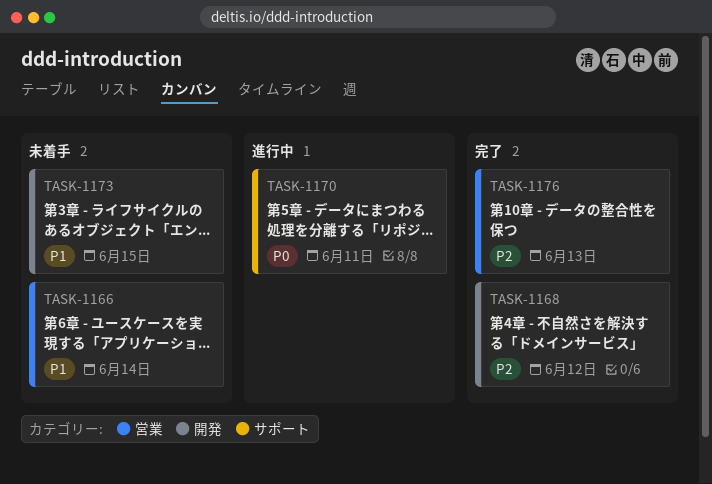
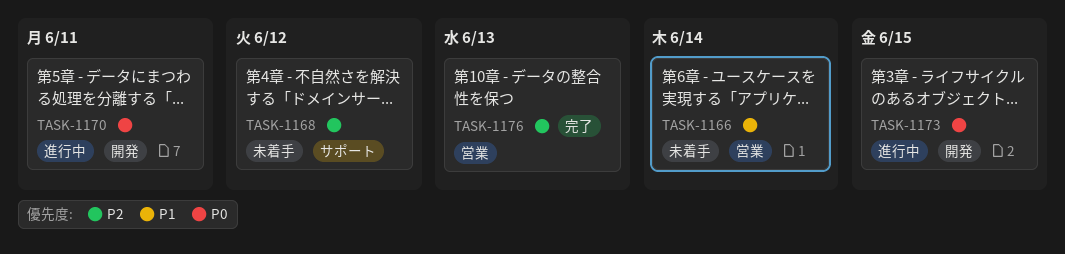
TASK-1168, status: 完了 -> 未着手
TASK-1168, label: 開発 -> サポート
TASK-1170, label: サポート -> 開発
TASK-1173, status: 未着手 -> 進行中
TASK-1173, priority: P1 -> P0

